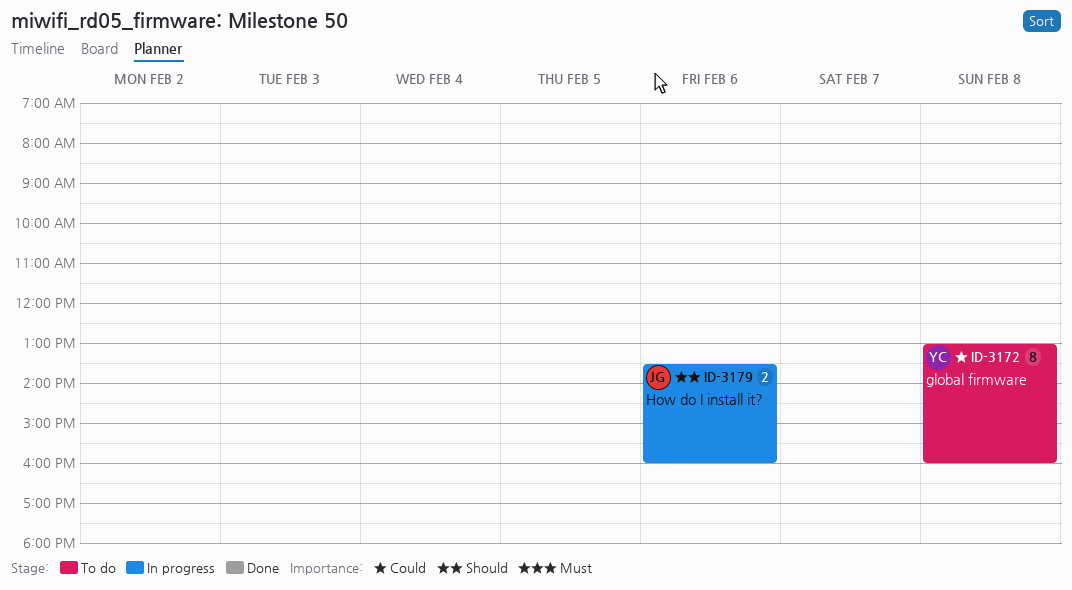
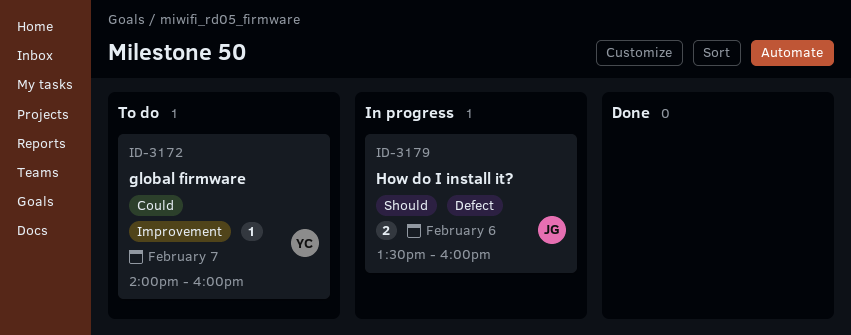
ID-3172, estimate: 8 -> 1
ID-3172, day: Feb 8 -> Feb 7
ID-3172, begins: 13:00 -> 14:00

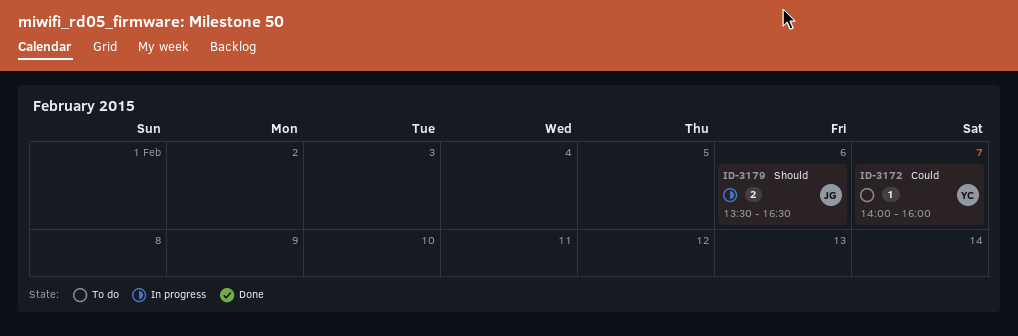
ID-3179, ends: 16:00 -> 16:30

